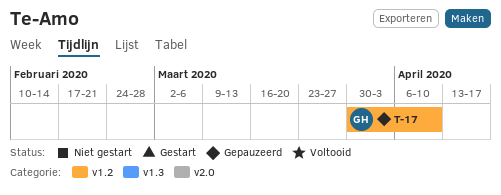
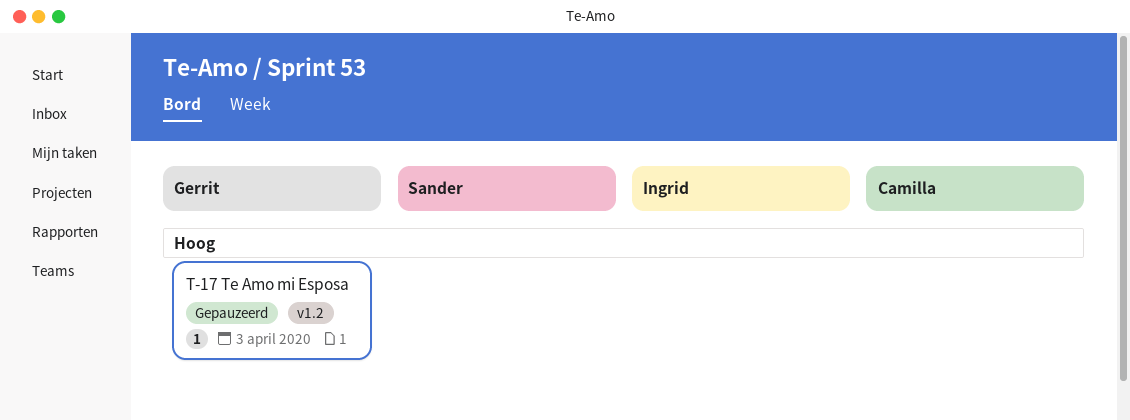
T-17, due: Apr 10 -> Apr 3

